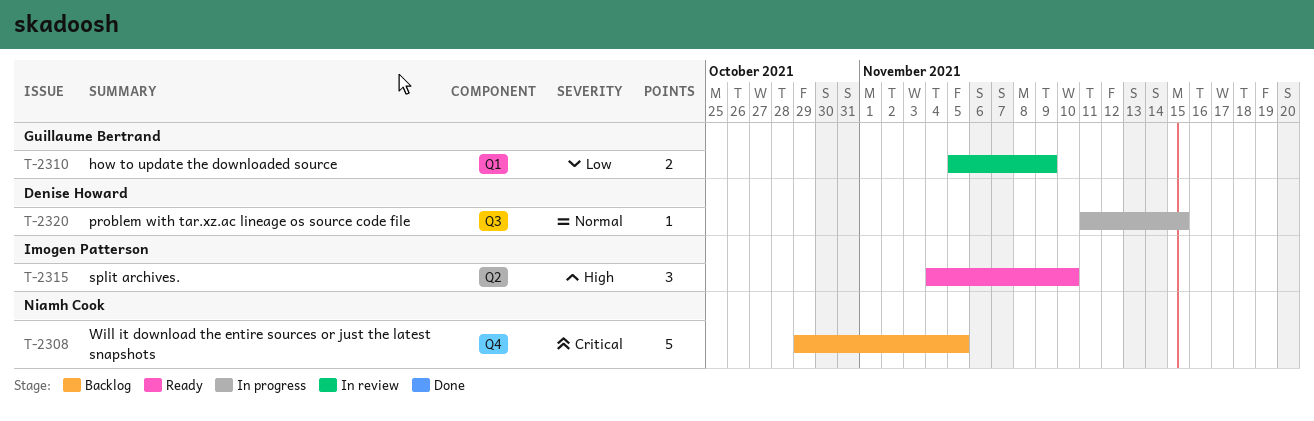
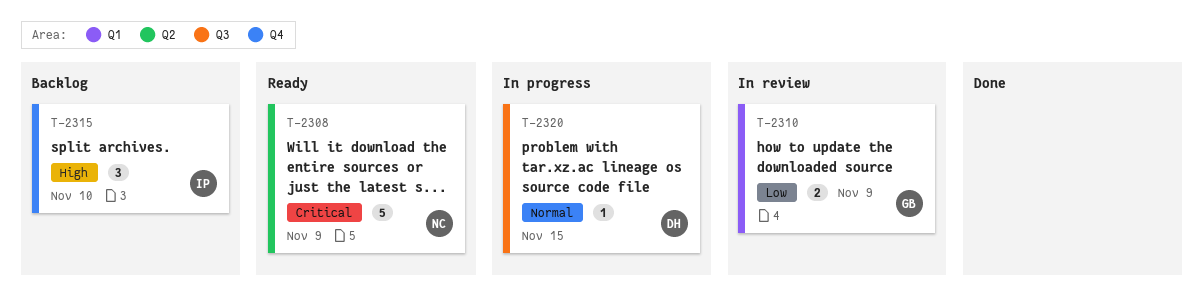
T-2308, status: Backlog -> Ready
T-2308, label: Q4 -> Q2
T-2308, due: Nov 5 -> Nov 9
T-2315, status: Ready -> Backlog
T-2315, label: Q2 -> Q4

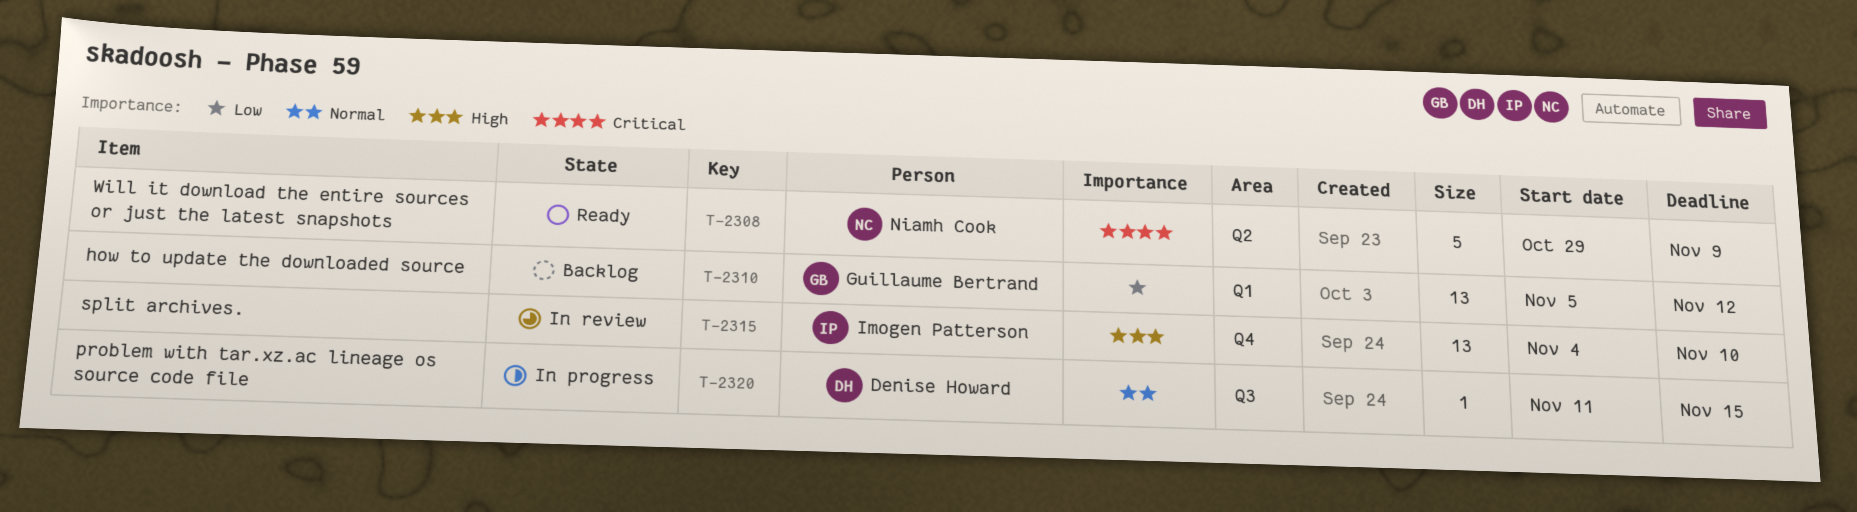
T-2310, status: In review -> Backlog
T-2310, estimate: 2 -> 13
T-2310, due: Nov 9 -> Nov 12
T-2315, status: Backlog -> In review
T-2315, estimate: 3 -> 13

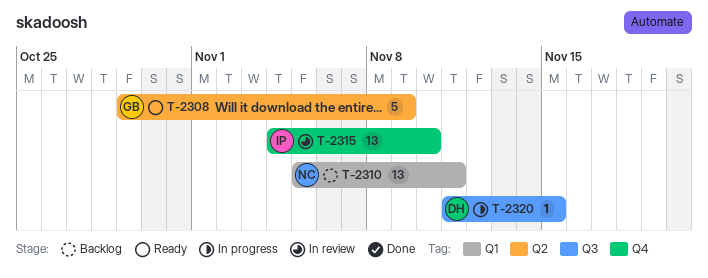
T-2308, owner: Niamh Cook -> Guillaume Bertrand
T-2310, owner: Guillaume Bertrand -> Niamh Cook
T-2310, due: Nov 12 -> Nov 11

